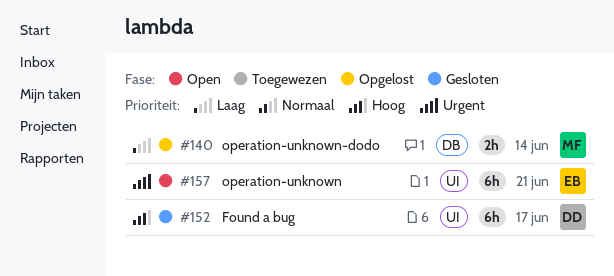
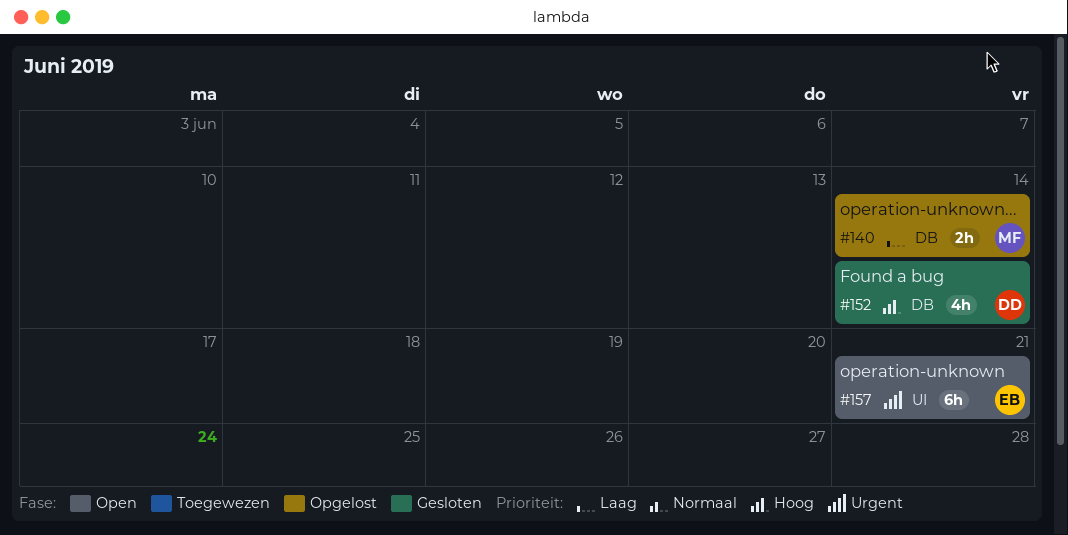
#152, label: UI -> DB
#152, estimate: 6h -> 4h
#152, due: Jun 17 -> Jun 14

